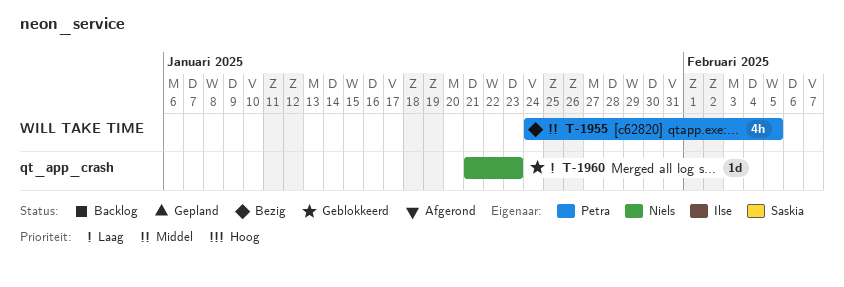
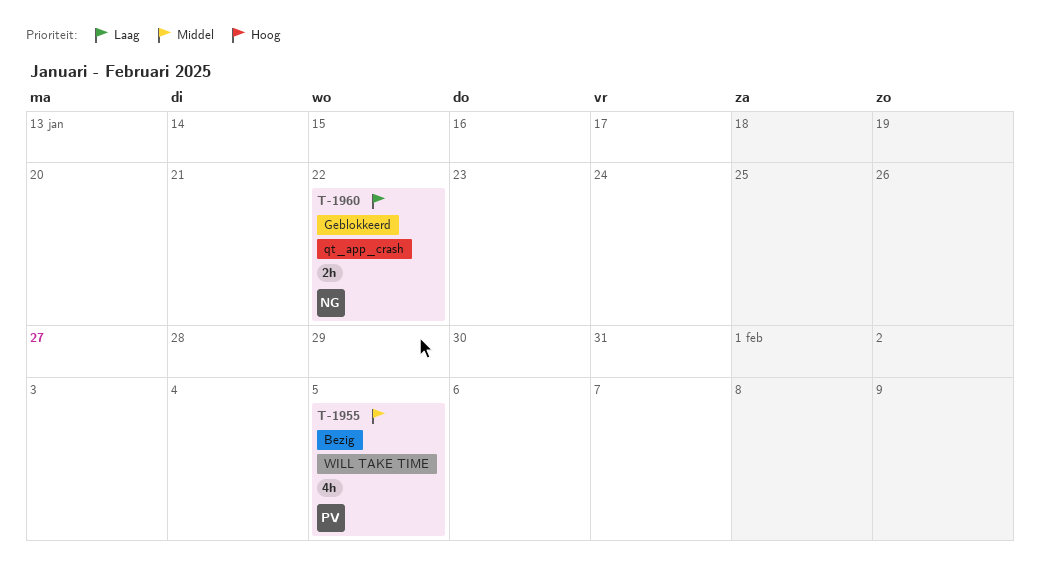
T-1960, estimate: 1d -> 2h
T-1960, due: Jan 23 -> Jan 22

